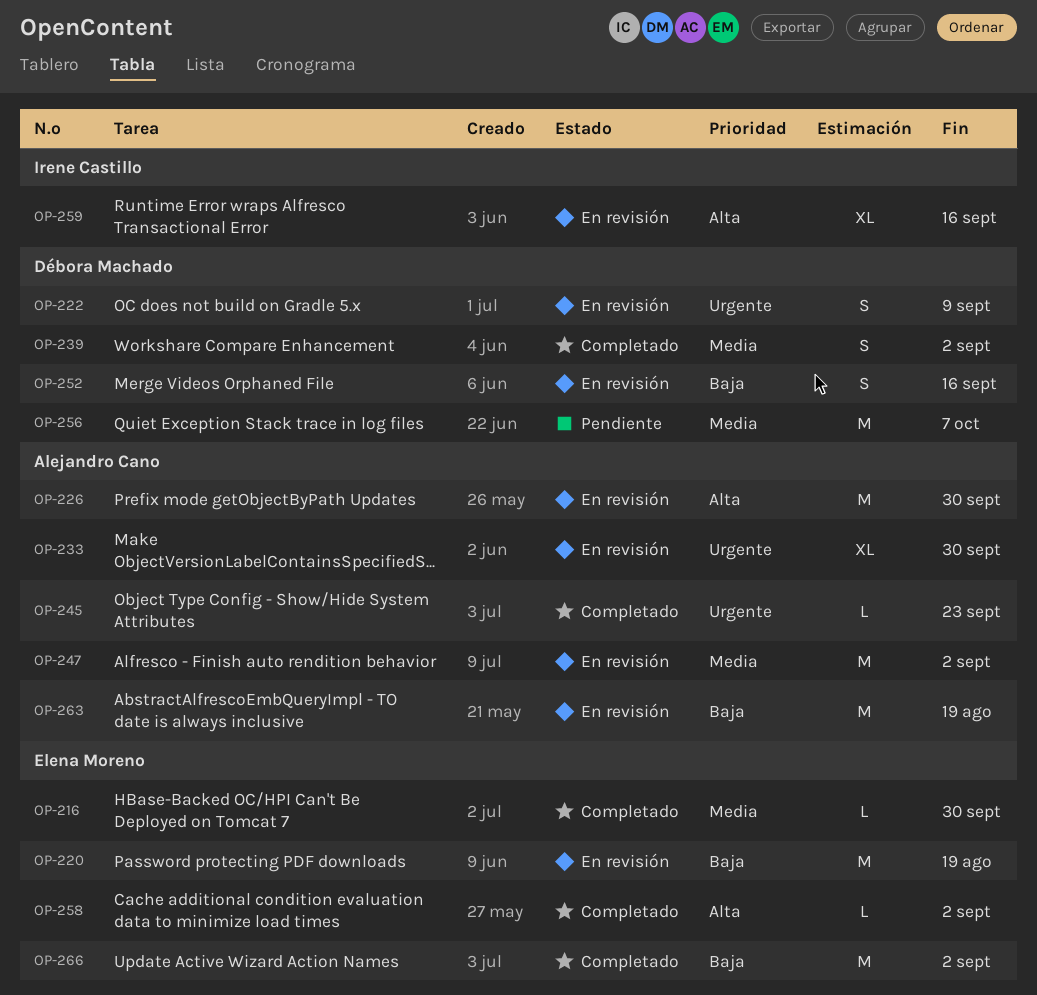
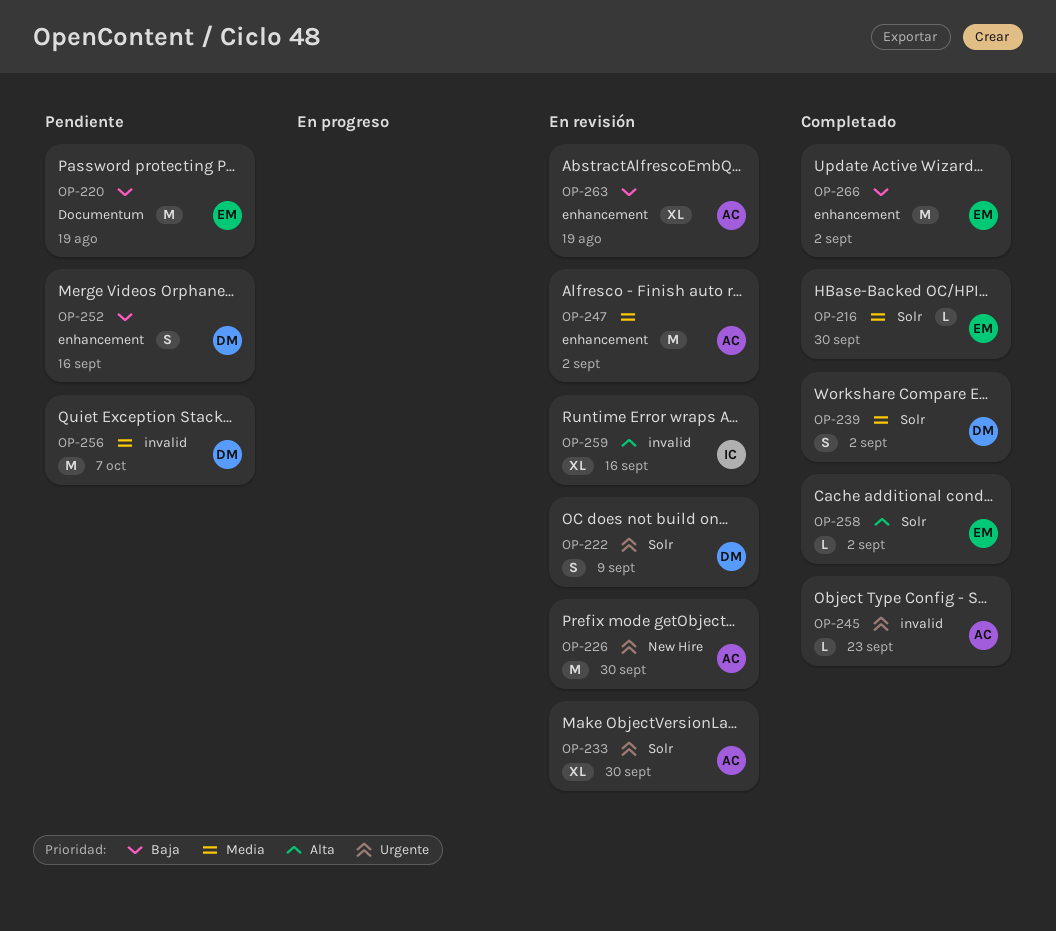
OP-220, status: En revisión -> Pendiente
OP-226, priority: Alta -> Urgente
OP-252, status: En revisión -> Pendiente
OP-263, estimate: M -> XL

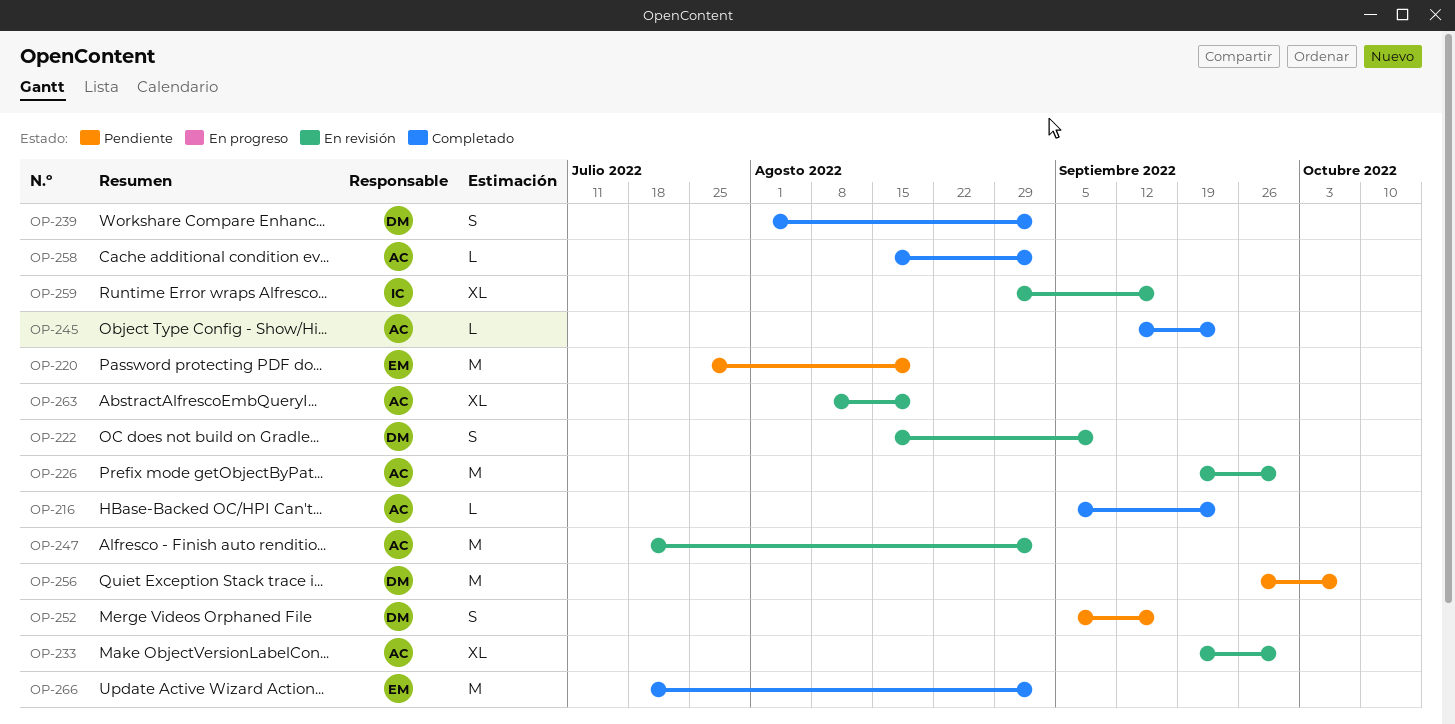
OP-216, owner: EM -> AC
OP-216, due: Sep 30 -> Sep 23
OP-258, owner: EM -> AC

